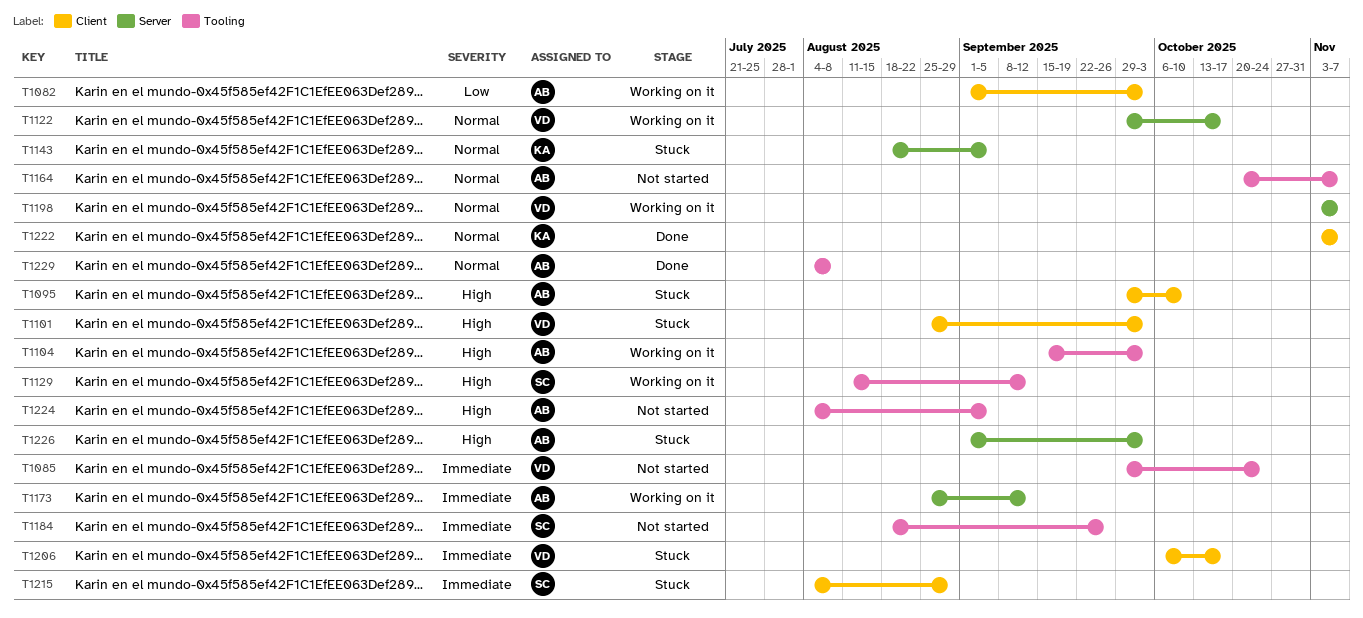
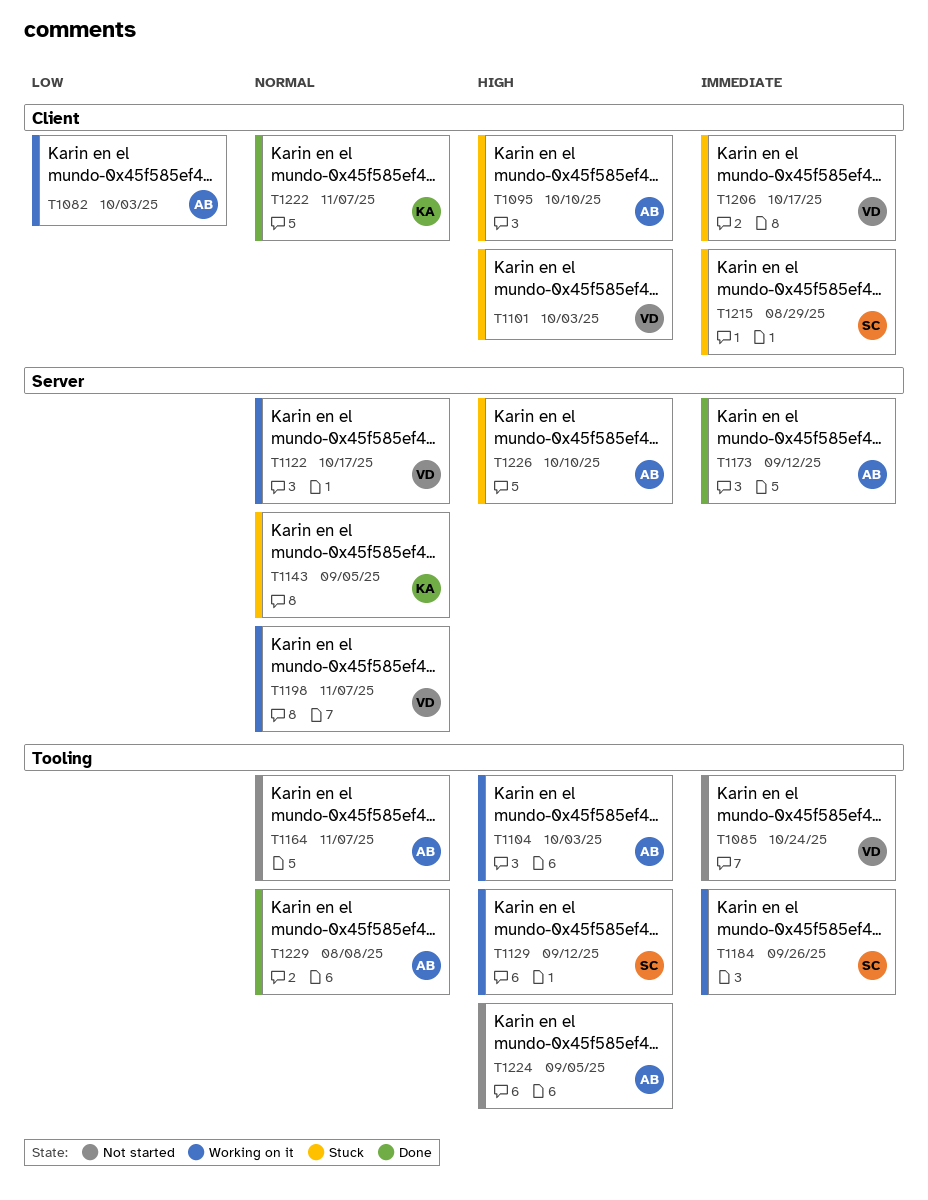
T1173, status: Working on it -> Done
T1184, status: Not started -> Working on it
T1226, due: Oct 3 -> Oct 10

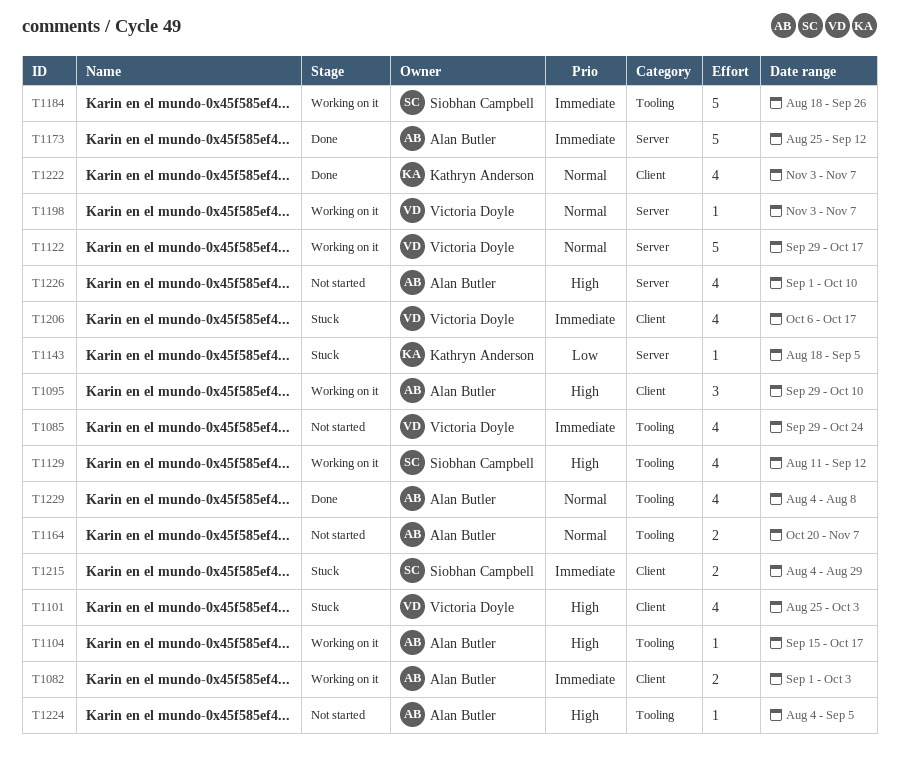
T1082, priority: Low -> Immediate
T1095, status: Stuck -> Working on it
T1104, due: Oct 3 -> Oct 17
T1143, priority: Normal -> Low
T1226, status: Stuck -> Not started

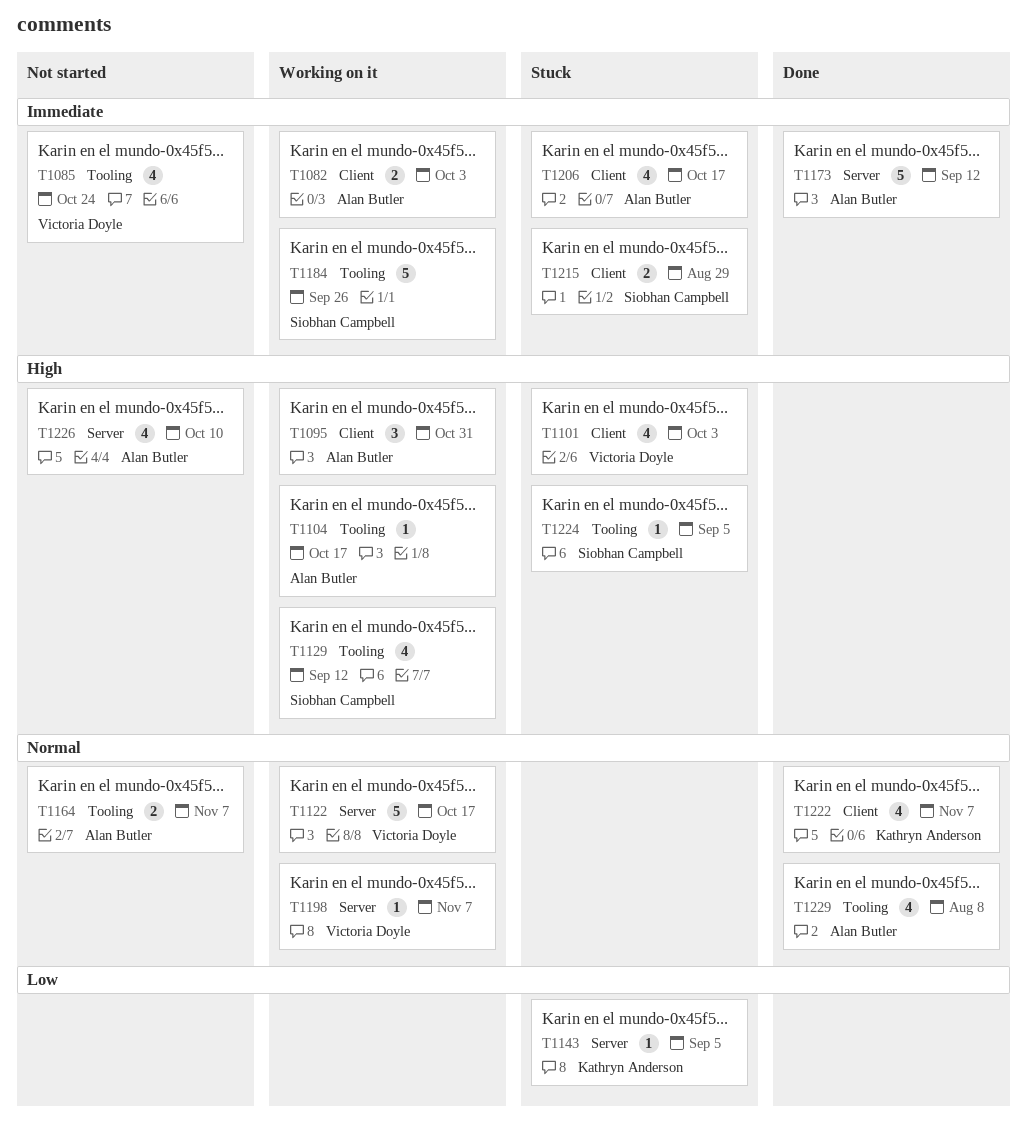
T1095, due: Oct 10 -> Oct 31
T1206, owner: Victoria Doyle -> Alan Butler
T1224, status: Not started -> Stuck
T1224, owner: Alan Butler -> Siobhan Campbell

